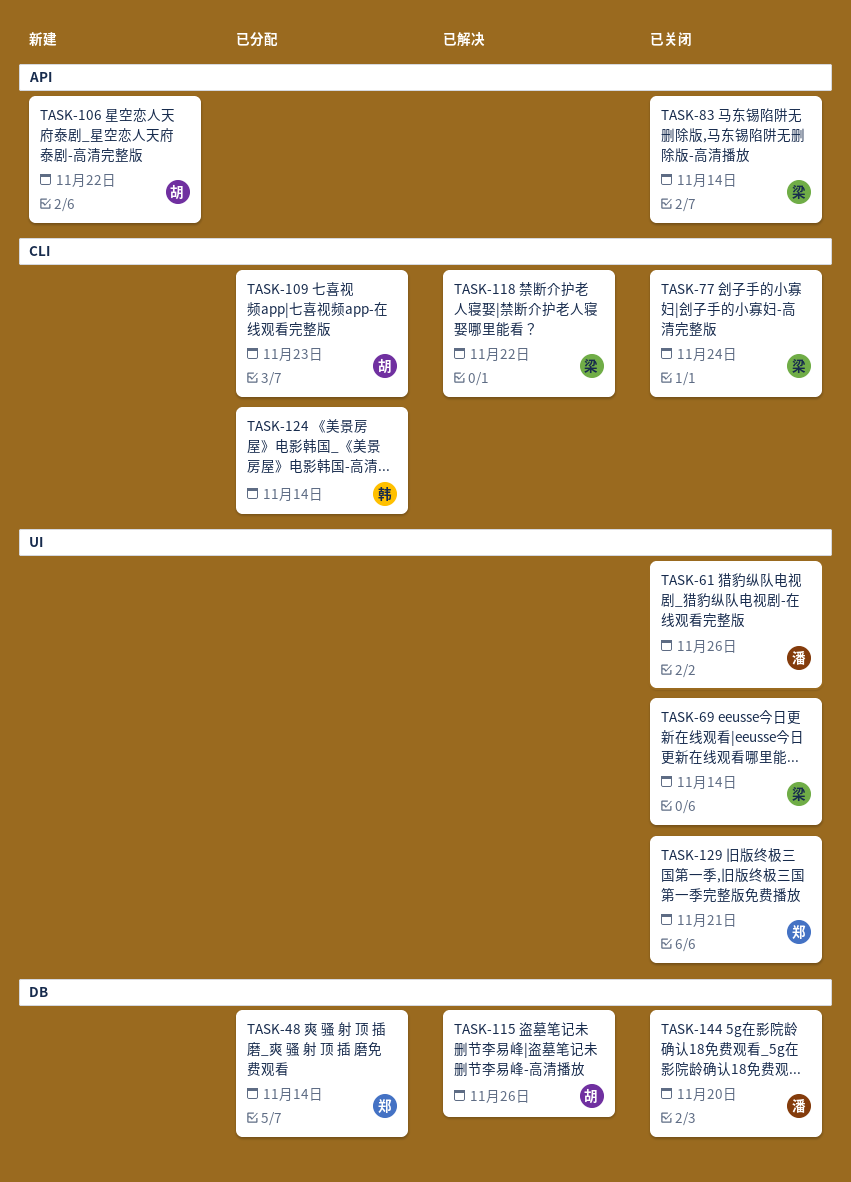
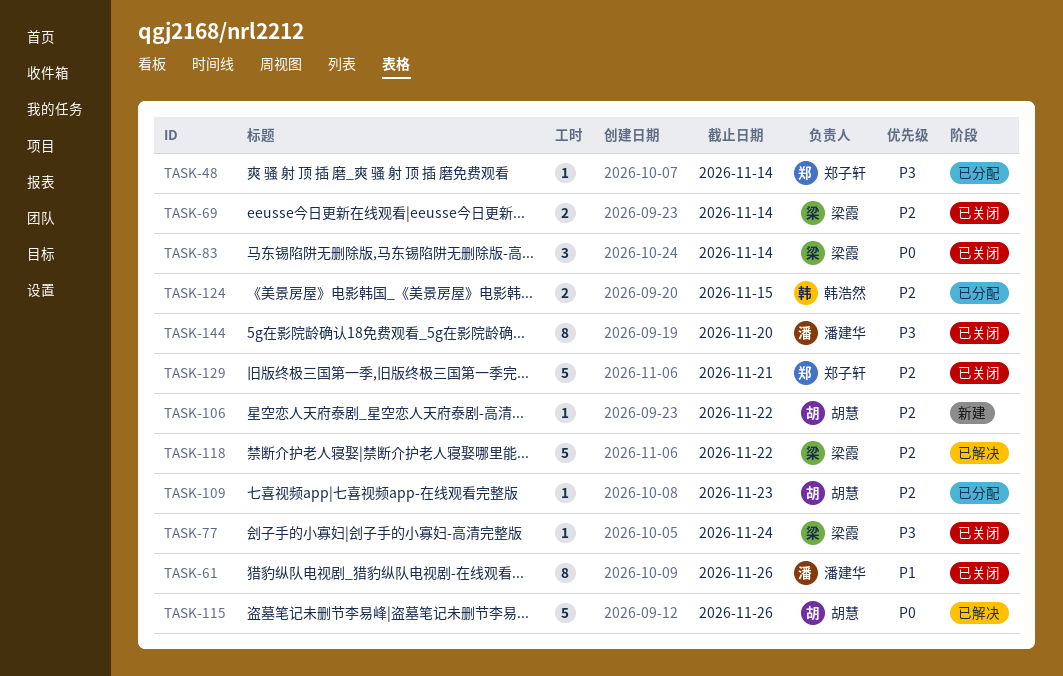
TASK-124, due: Nov 14 -> Nov 15

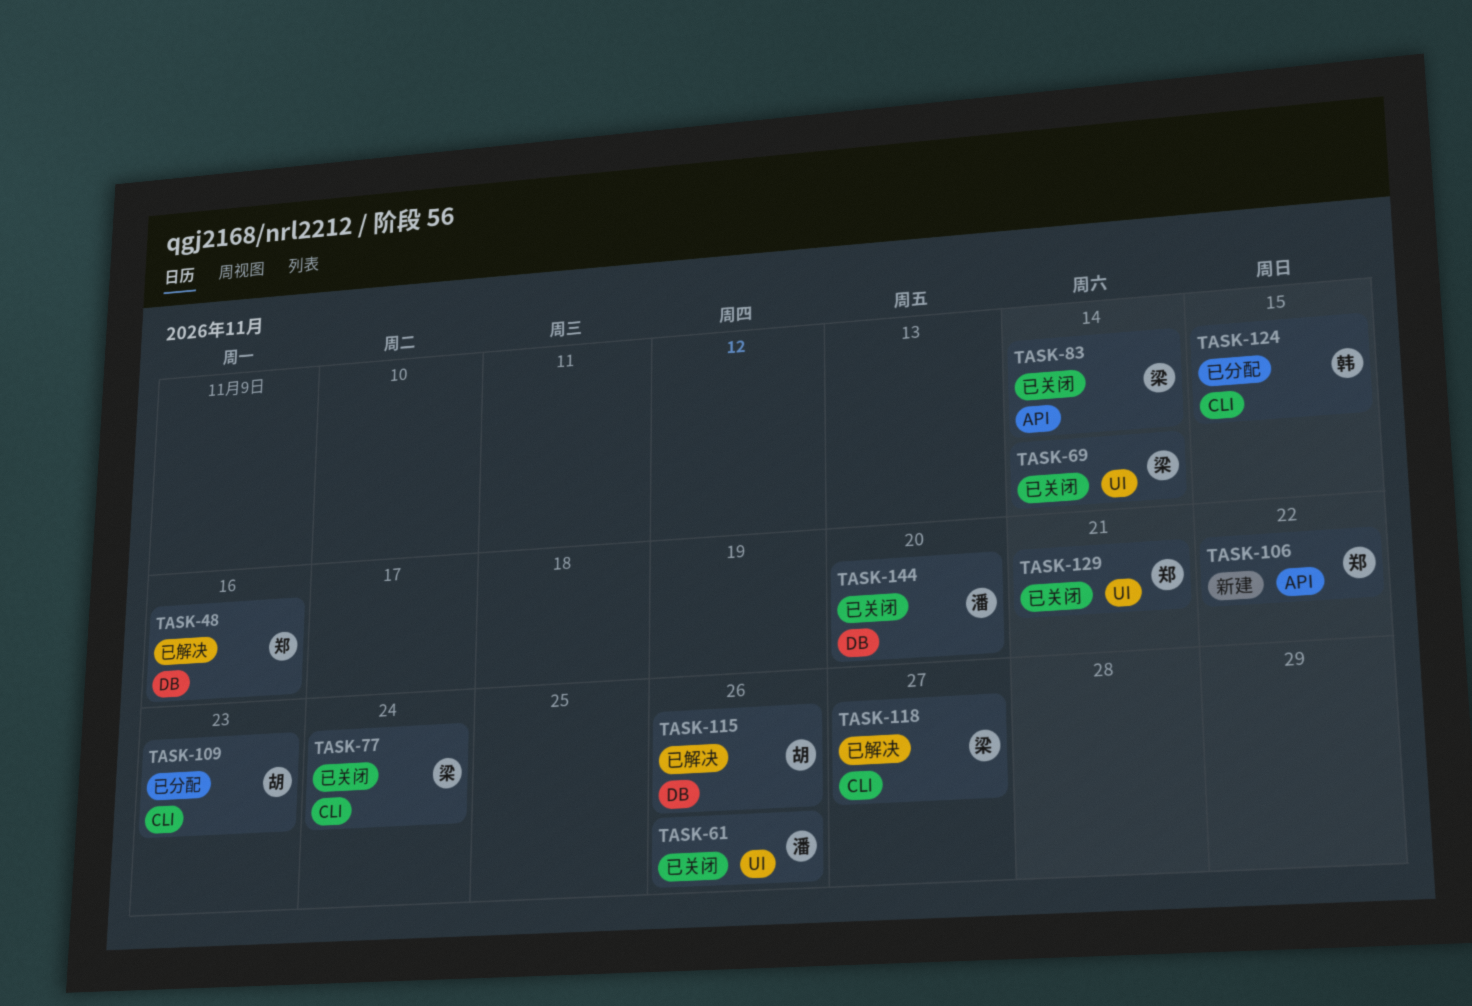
TASK-48, status: 已分配 -> 已解决
TASK-48, due: Nov 14 -> Nov 16
TASK-106, owner: 胡慧 -> 郑子轩
TASK-118, due: Nov 22 -> Nov 27

